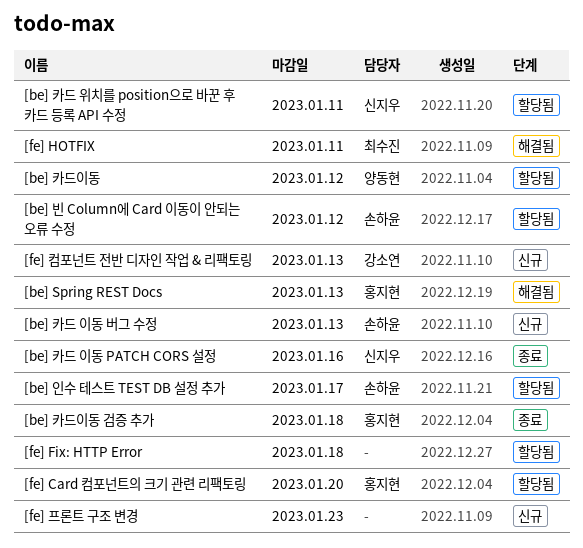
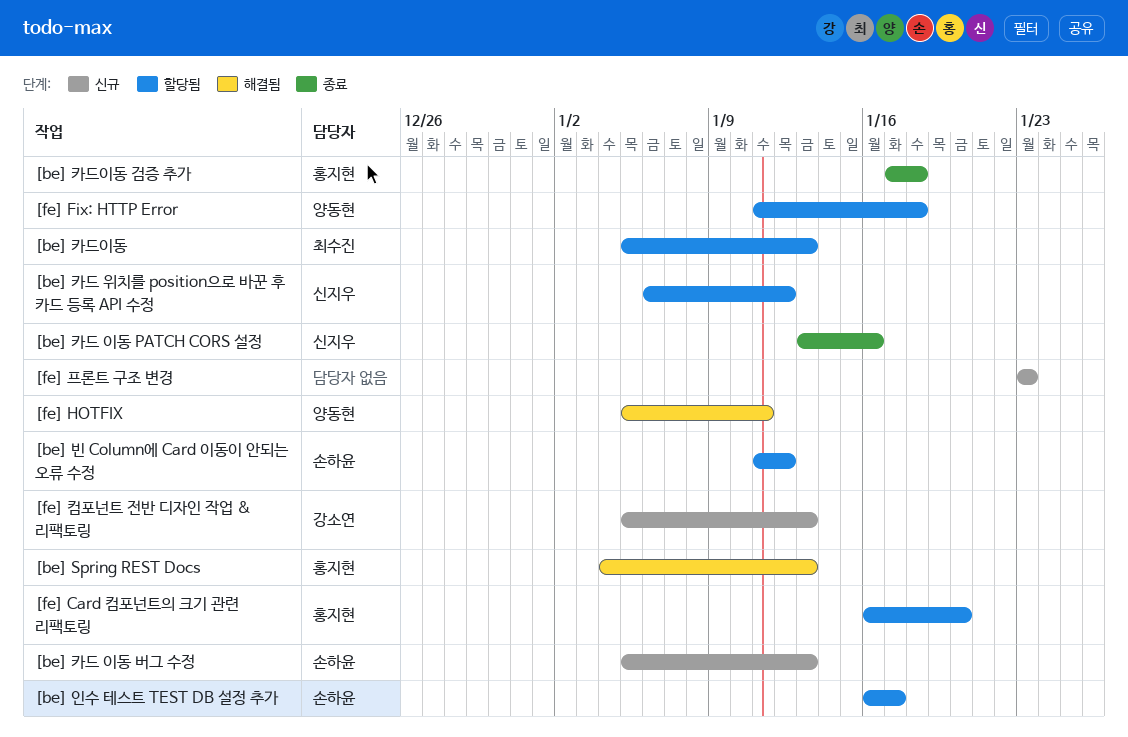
[be] 카드 위치를 position으로 바꾼 후 카드 등록 API 수정, due: Jan 11 -> Jan 12
[be] 카드이동, owner: 양동현 -> 최수진
[be] 카드이동, due: Jan 12 -> Jan 13
[fe] Fix: HTTP Error, owner: none -> 양동현
[fe] HOTFIX, owner: 최수진 -> 양동현

